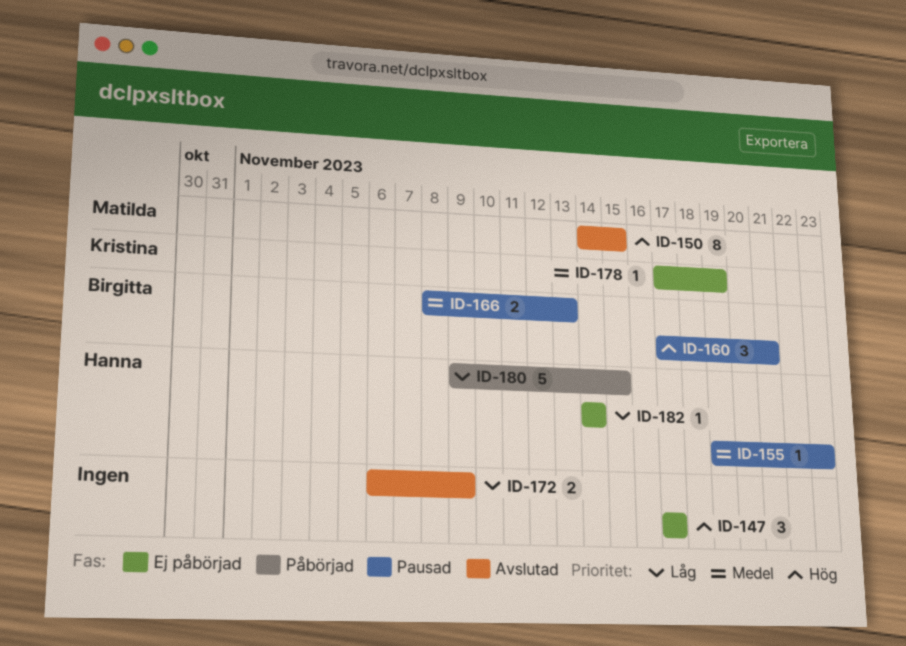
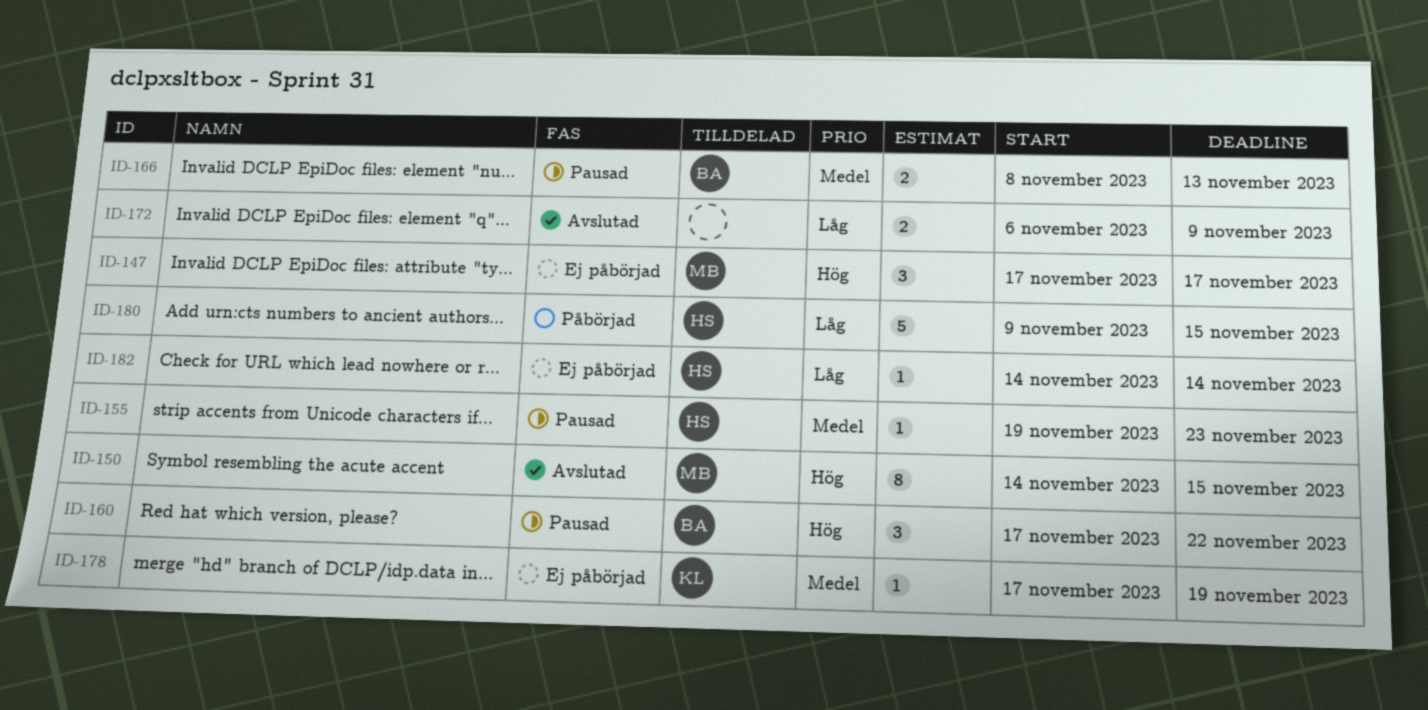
ID-147, owner: none -> Matilda
ID-160, due: Nov 21 -> Nov 22

